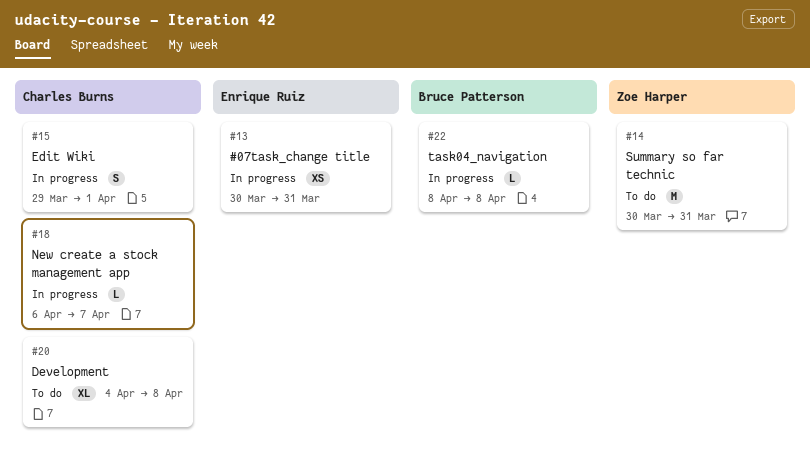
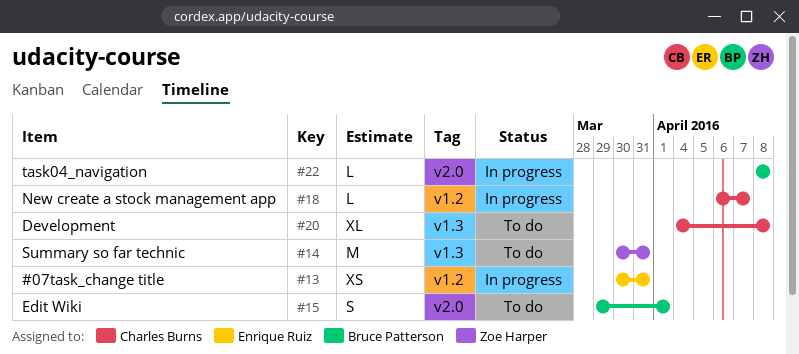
#15, status: In progress -> To do
#15, owner: Charles Burns -> Bruce Patterson

